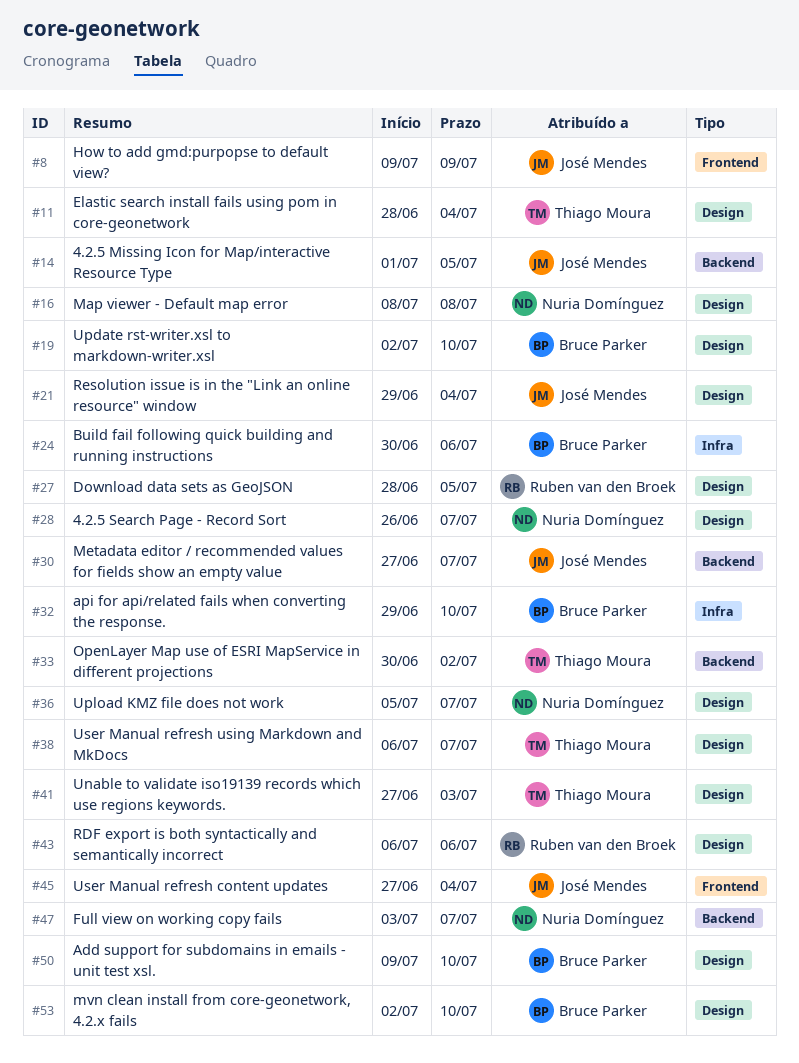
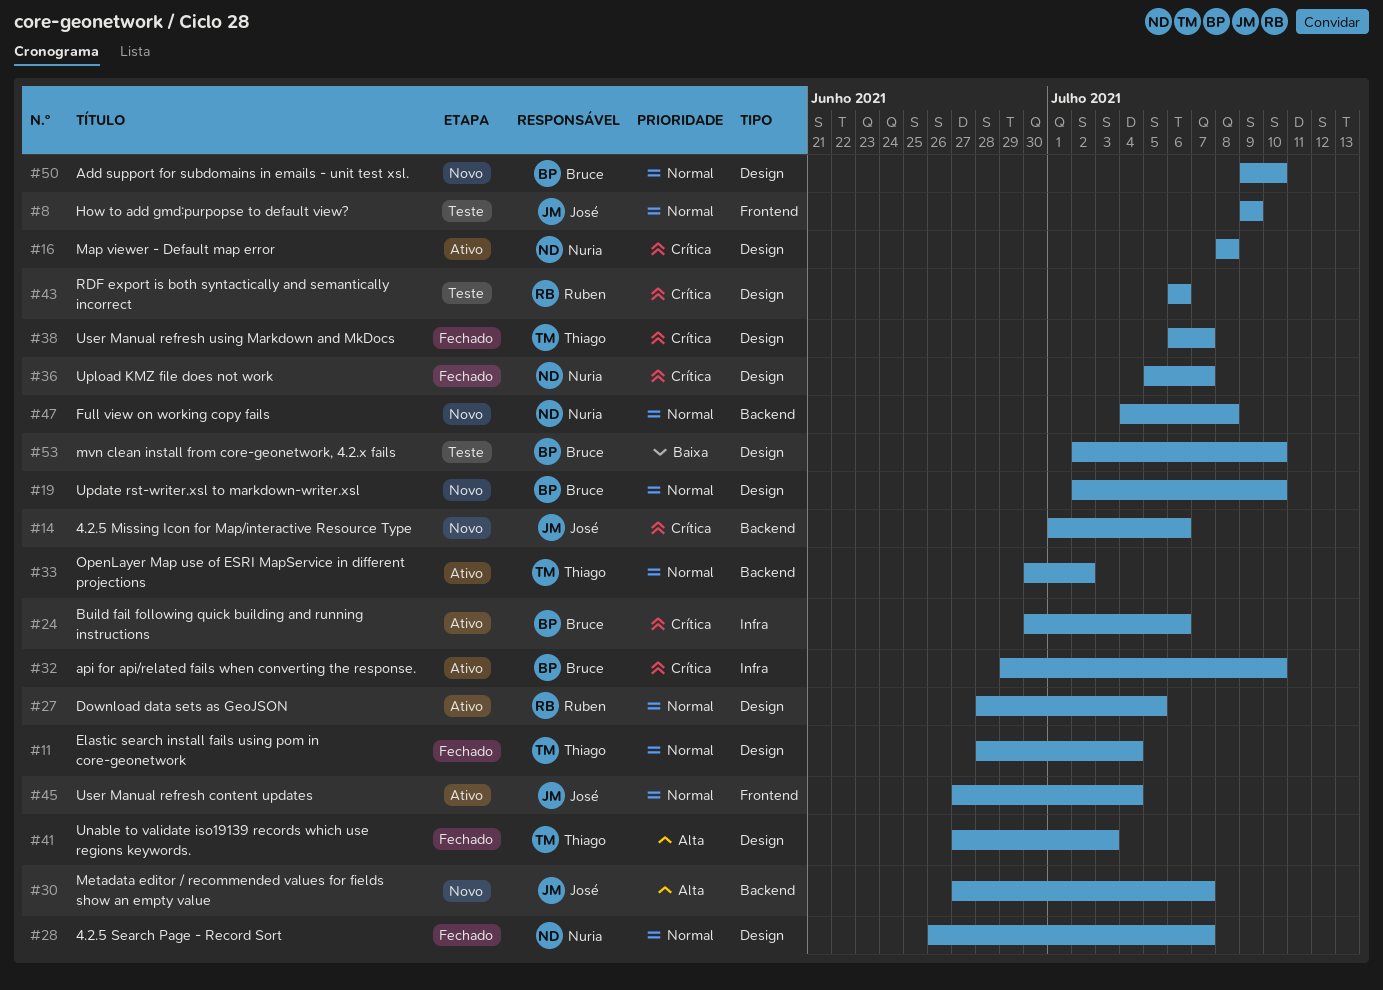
#14, due: Jul 5 -> Jul 6
#21: present -> none
#47, start: Jul 3 -> Jul 4
#47, due: Jul 7 -> Jul 8

